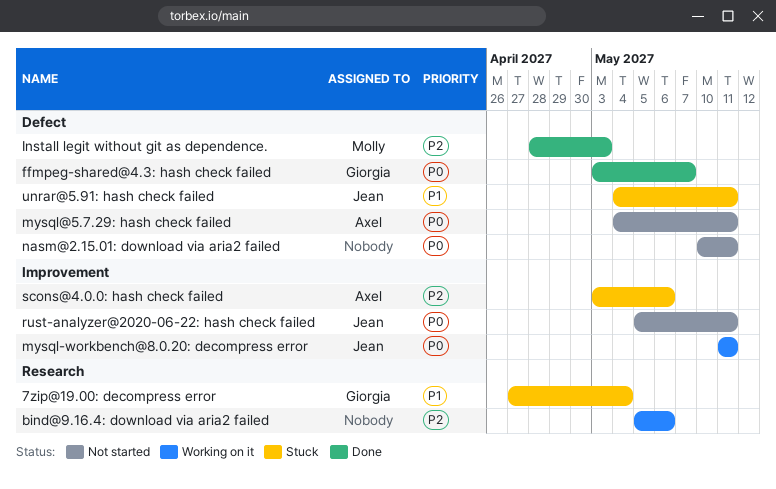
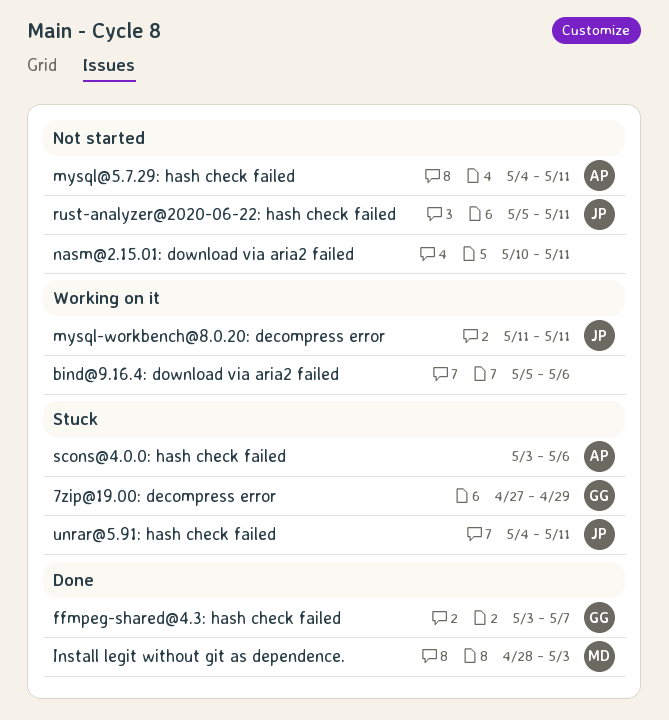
7zip@19.00: decompress error, due: May 4 -> Apr 29

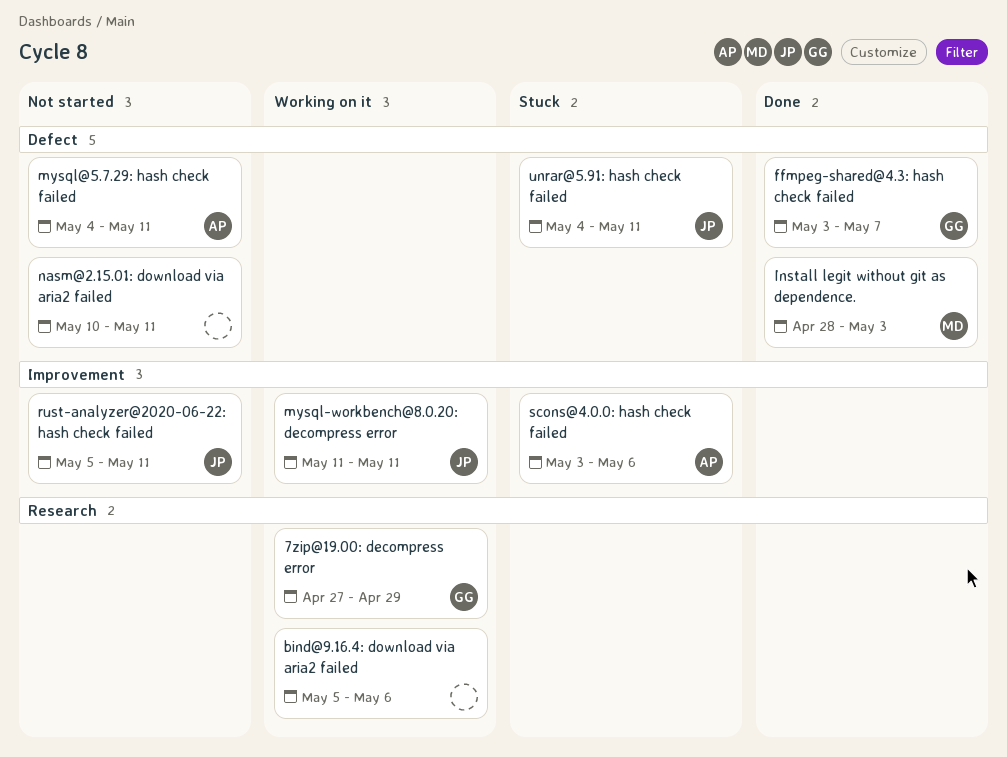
7zip@19.00: decompress error, status: Stuck -> Working on it

